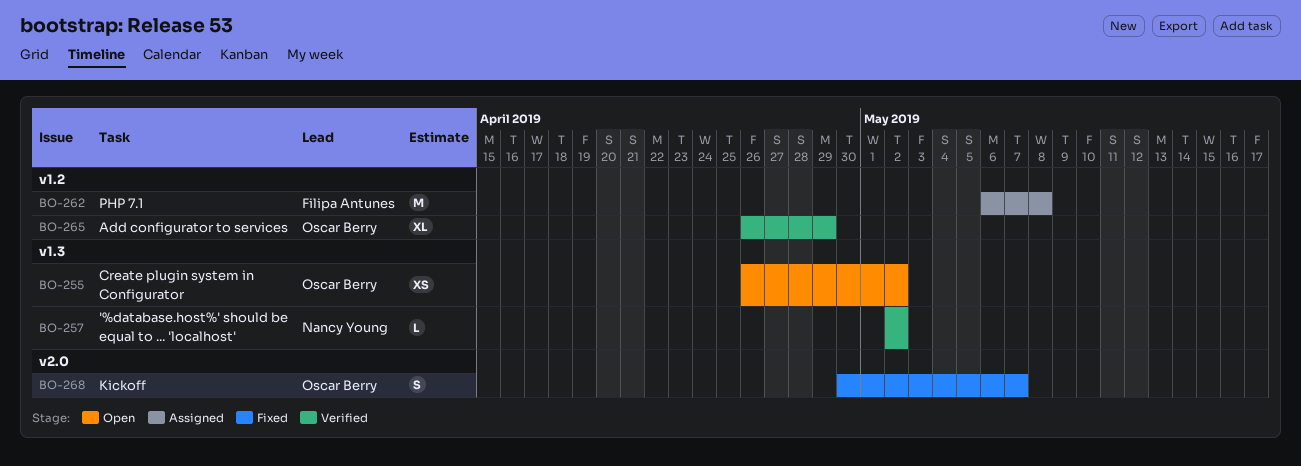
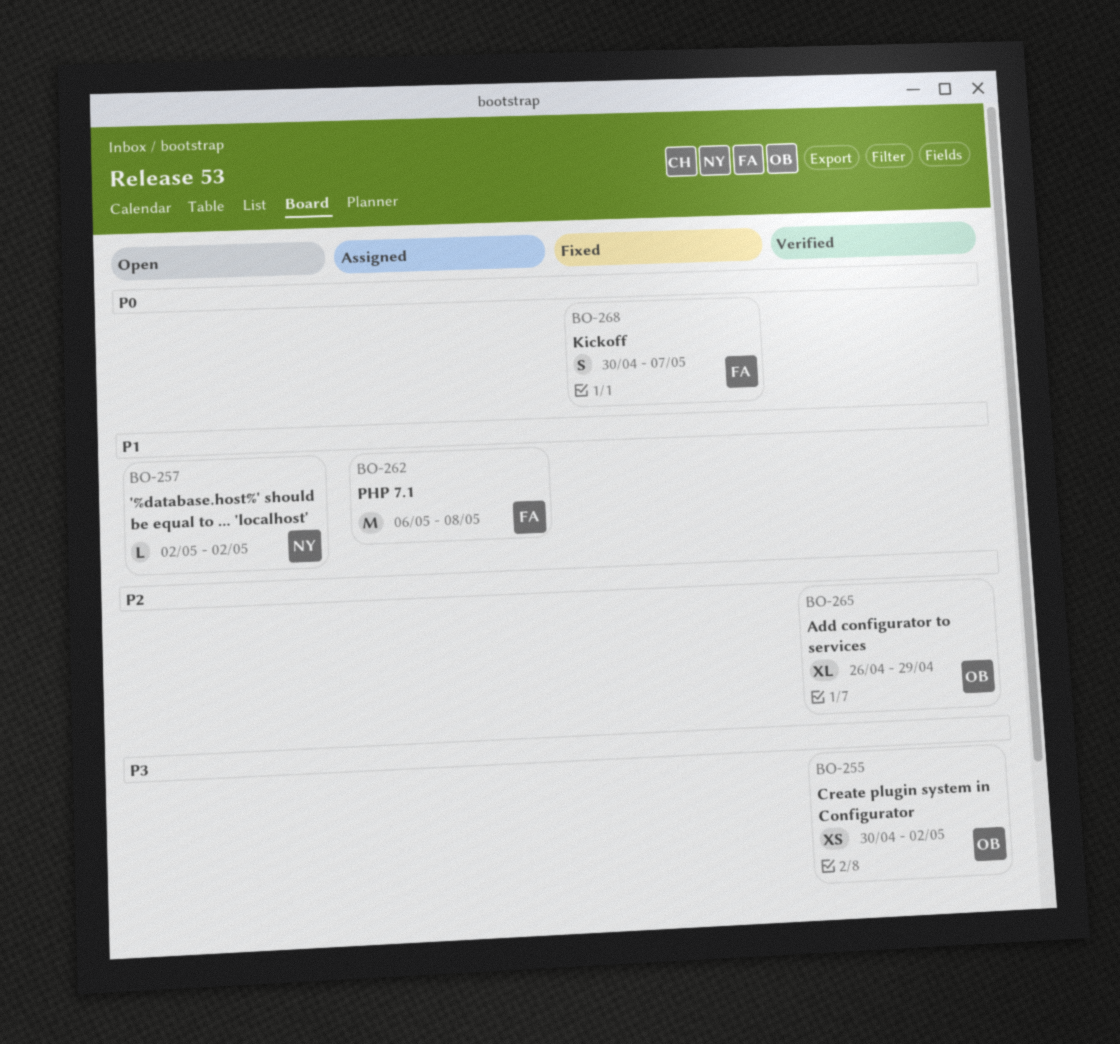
BO-255, status: Open -> Verified
BO-255, start: Apr 26 -> Apr 30
BO-257, status: Verified -> Open
BO-268, owner: Oscar Berry -> Filipa Antunes

